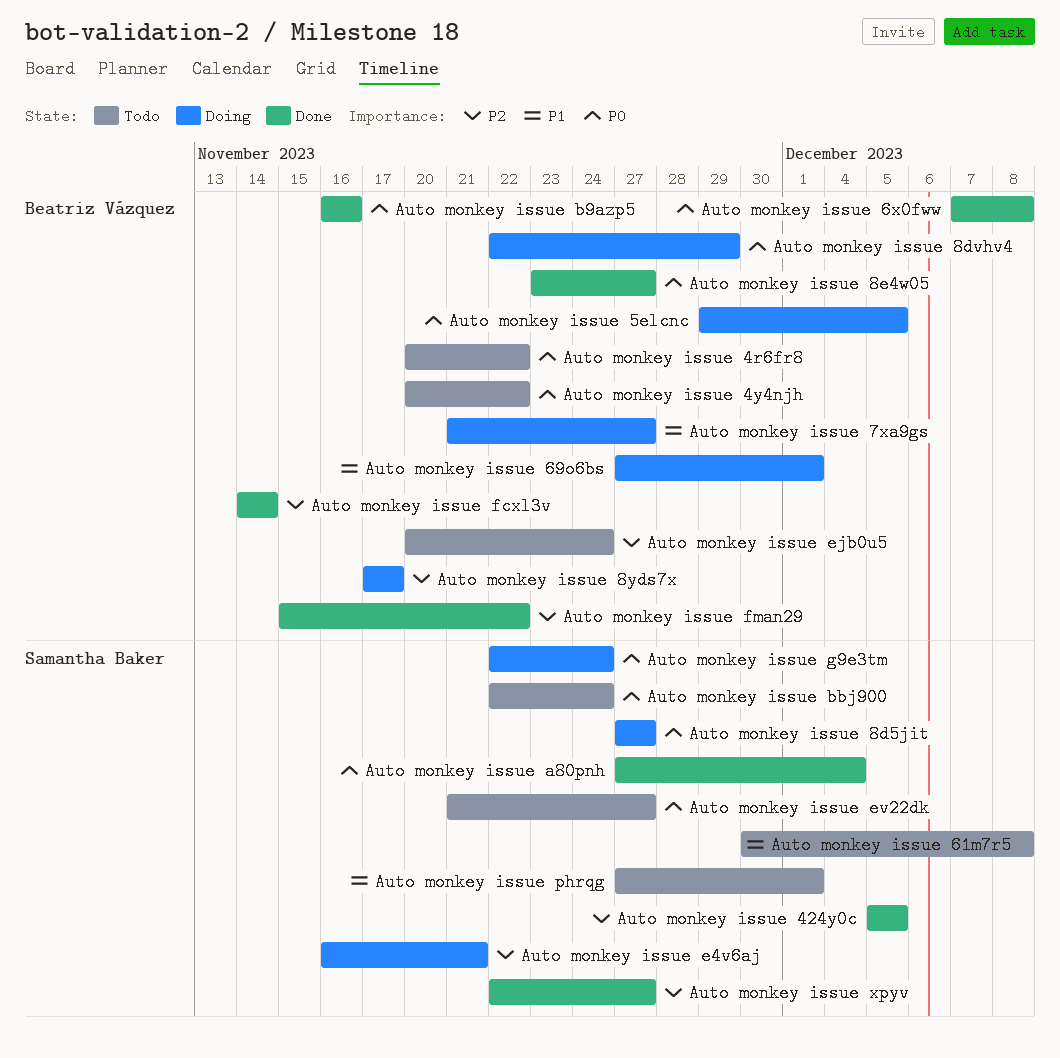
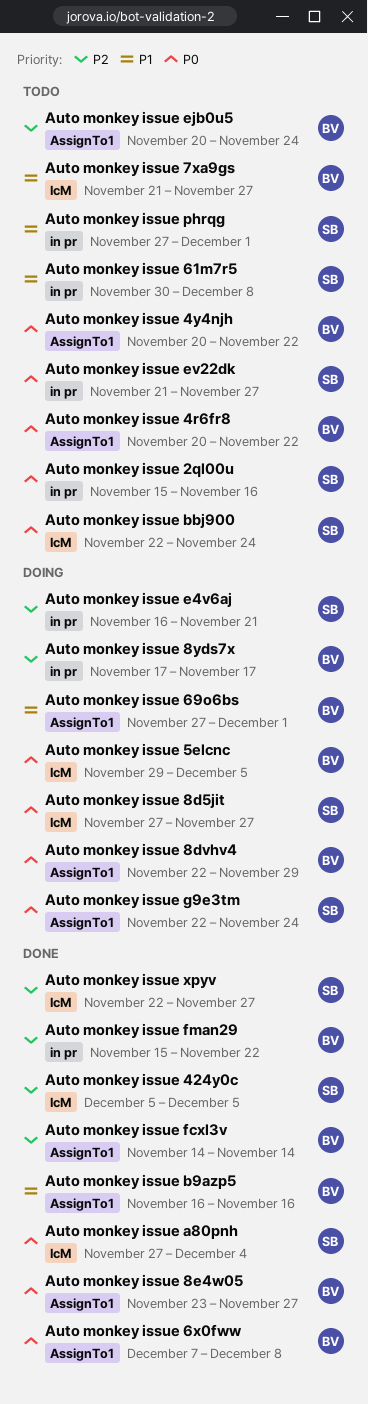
Auto monkey issue 2ql00u: none -> present
Auto monkey issue 7xa9gs, status: Doing -> Todo
Auto monkey issue b9azp5, priority: P0 -> P1

